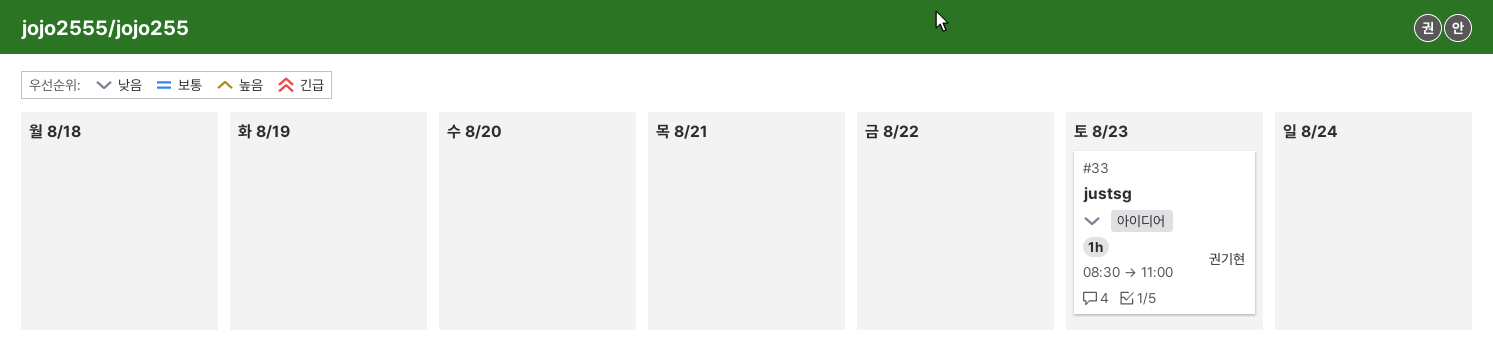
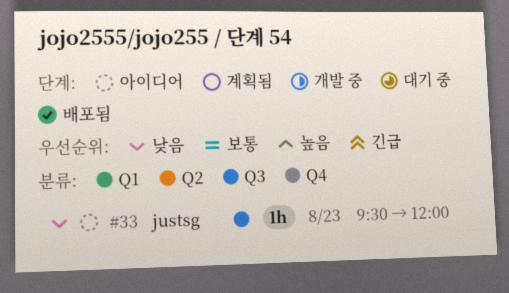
#33, begins: 08:30 -> 09:30
#33, ends: 11:00 -> 12:00

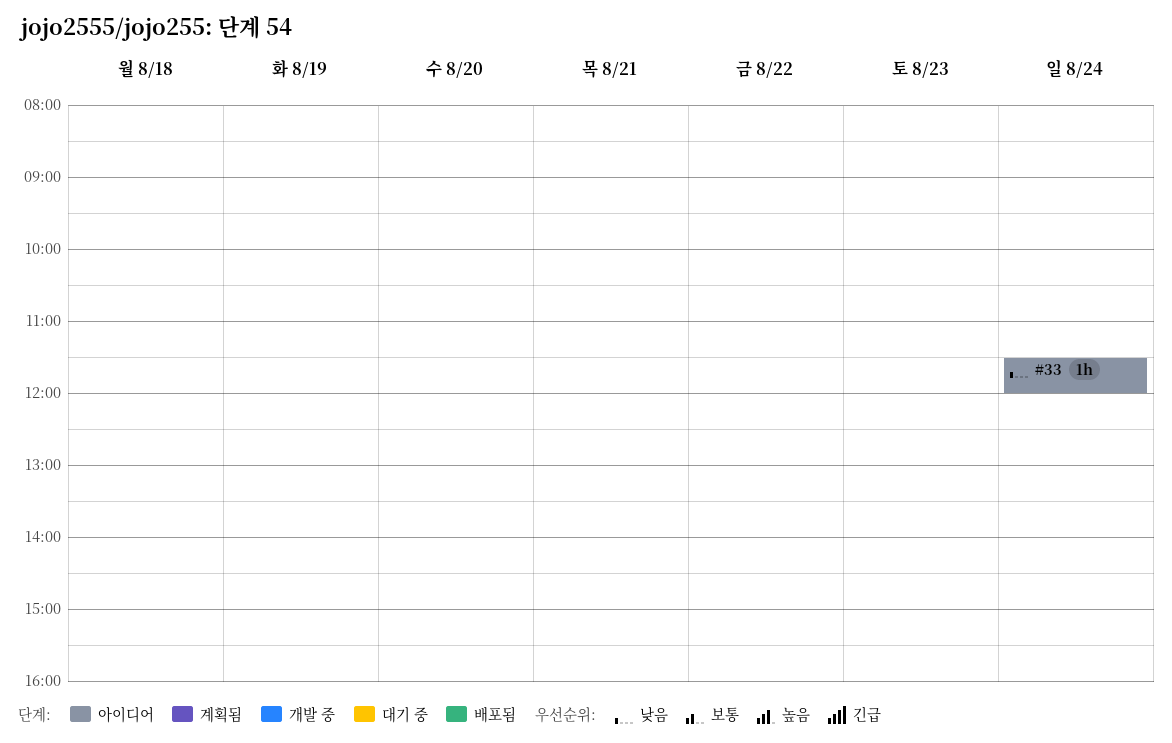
#33, day: Aug 23 -> Aug 24
#33, begins: 09:30 -> 11:30

